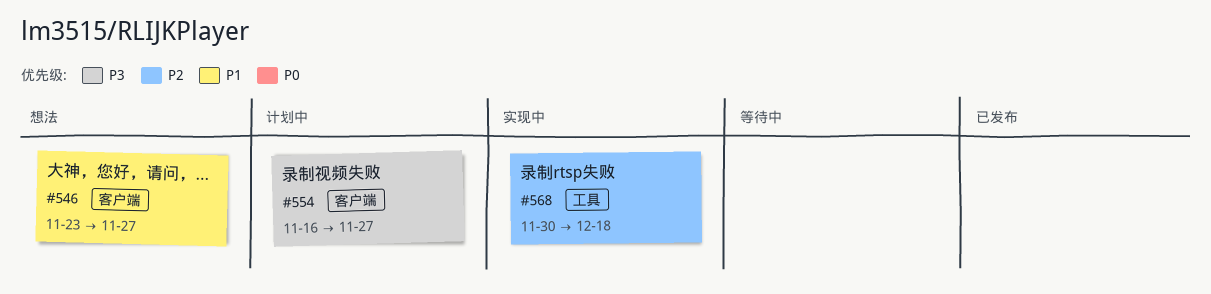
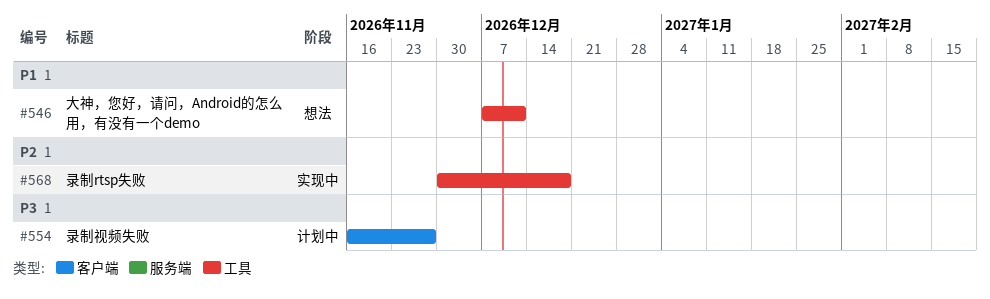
#546, label: 客户端 -> 工具
#546, start: Nov 23 -> Dec 7
#546, due: Nov 27 -> Dec 11

